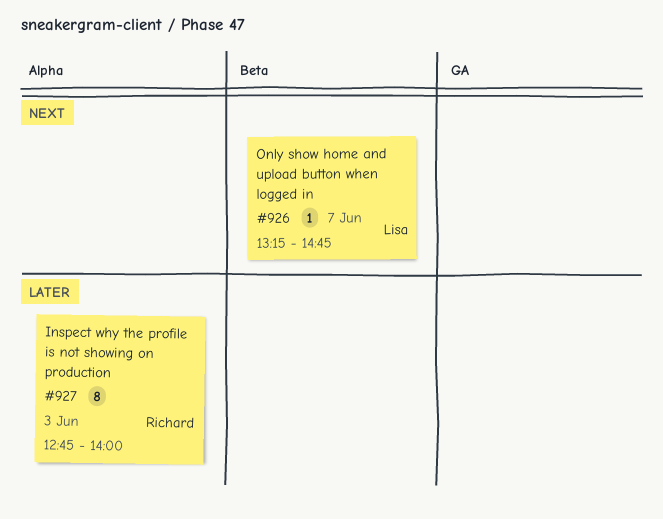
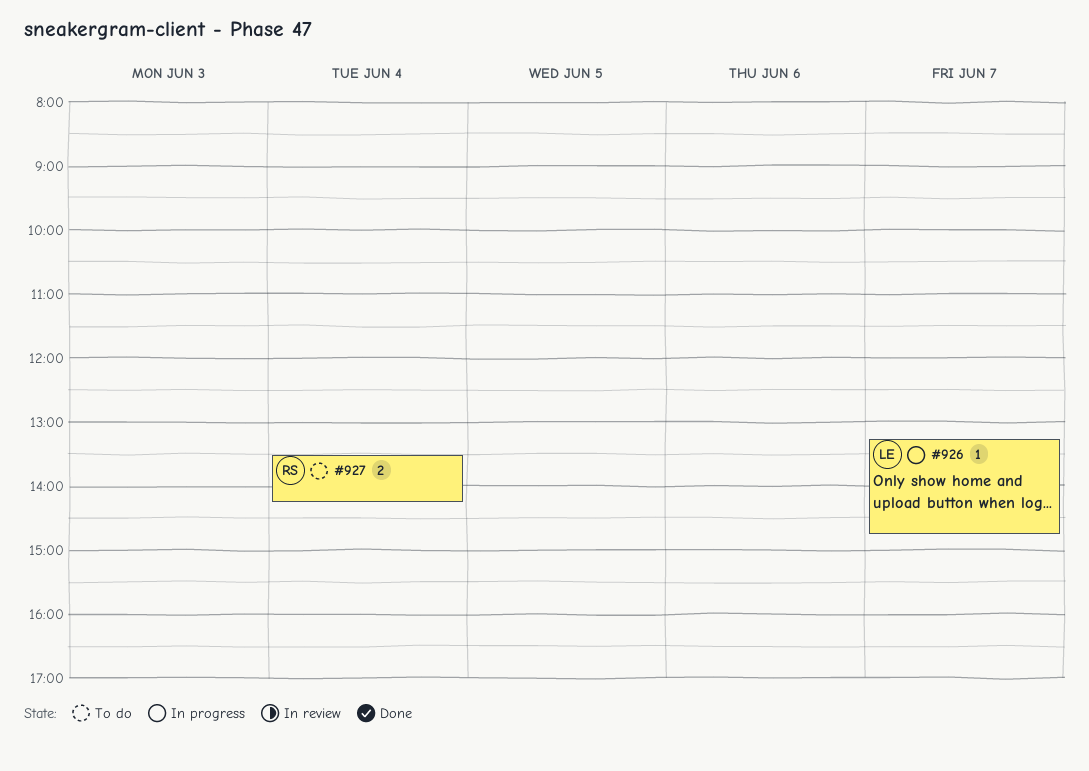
#927, estimate: 8 -> 2
#927, day: Jun 3 -> Jun 4
#927, begins: 12:45 -> 13:30
#927, ends: 14:00 -> 14:15

